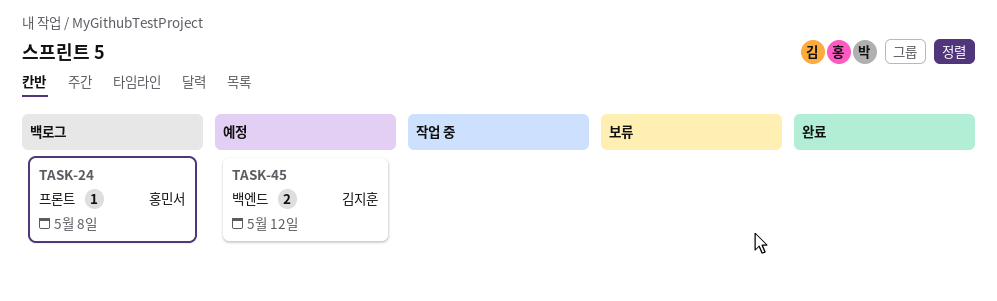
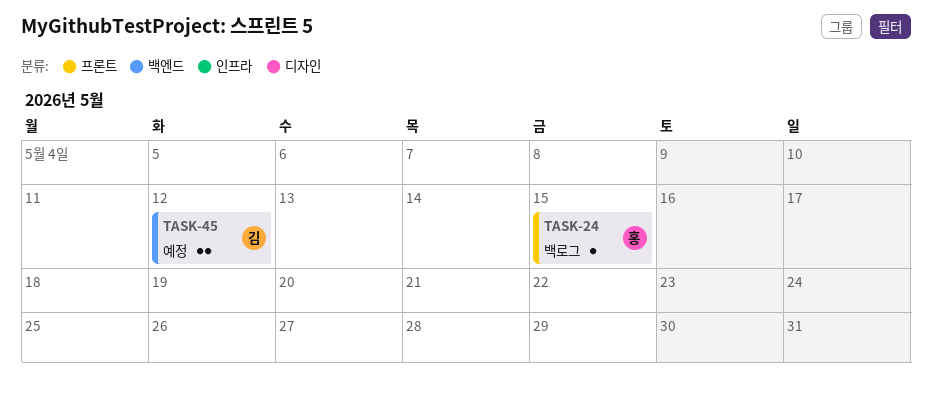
TASK-24, due: May 8 -> May 15

